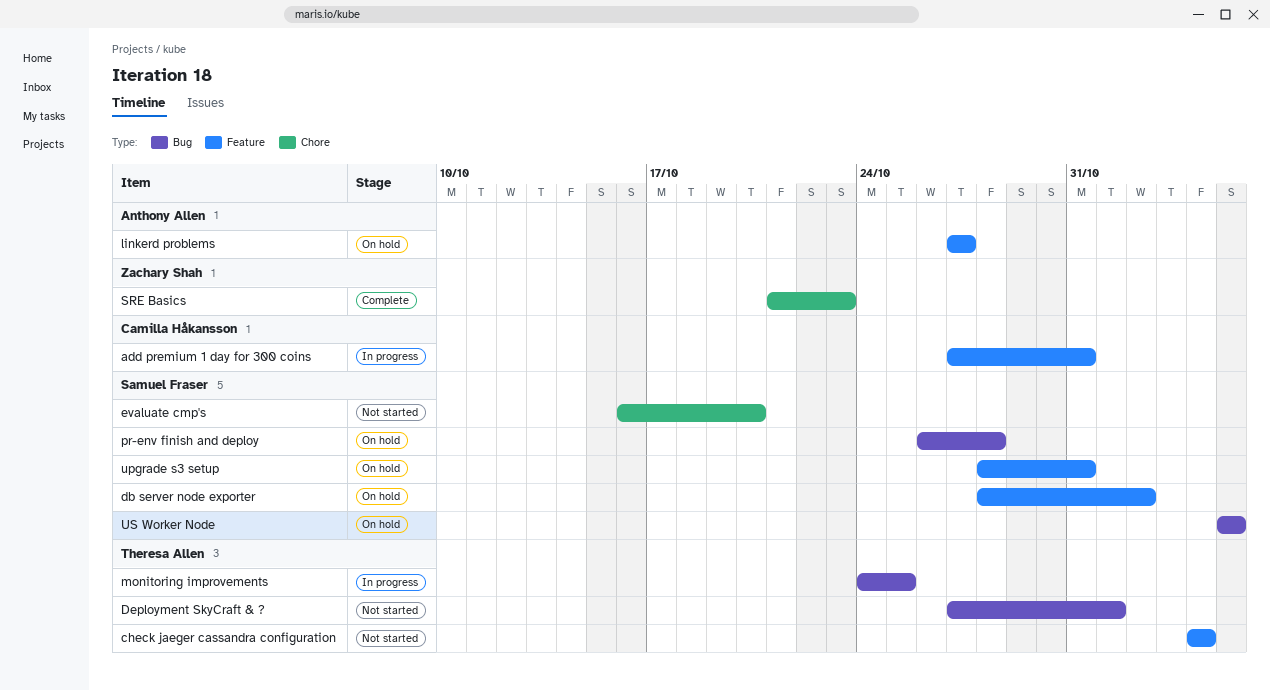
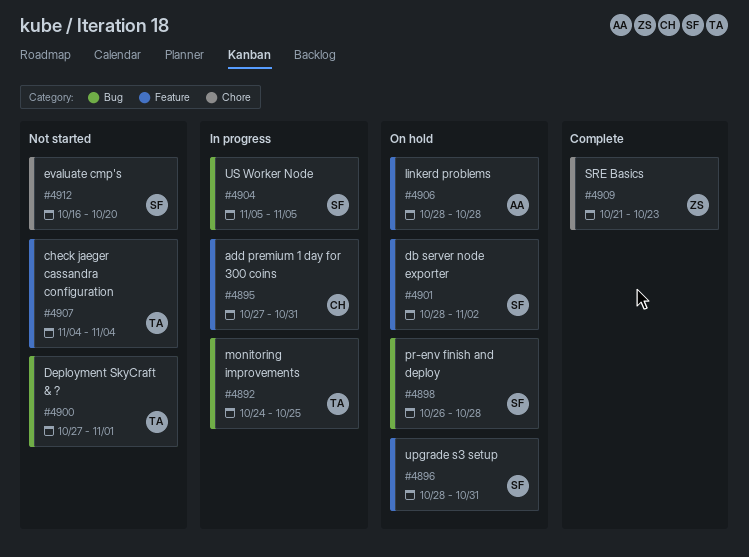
linkerd problems, start: Oct 27 -> Oct 28
linkerd problems, due: Oct 27 -> Oct 28
US Worker Node, status: On hold -> In progress

